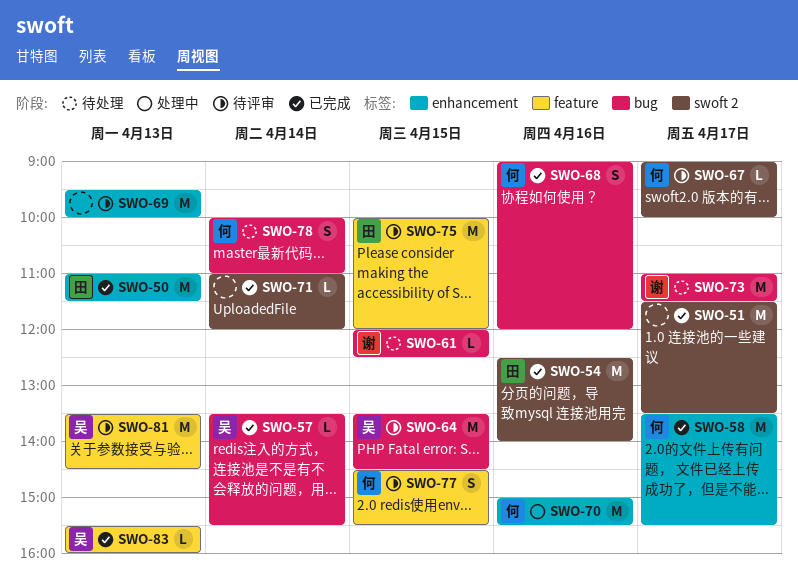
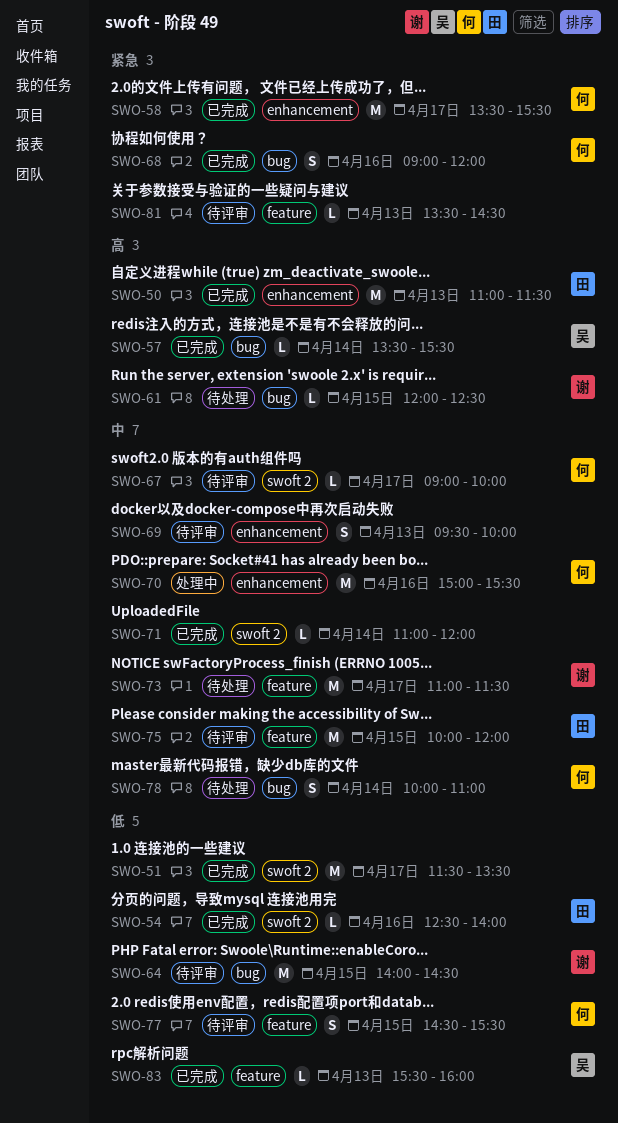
SWO-54, estimate: M -> L
SWO-64, owner: 吴 -> 谢
SWO-64, begins: 13:30 -> 14:00
SWO-69, estimate: M -> S
SWO-73, label: bug -> feature
SWO-81, owner: 吴 -> none
SWO-81, estimate: M -> L

